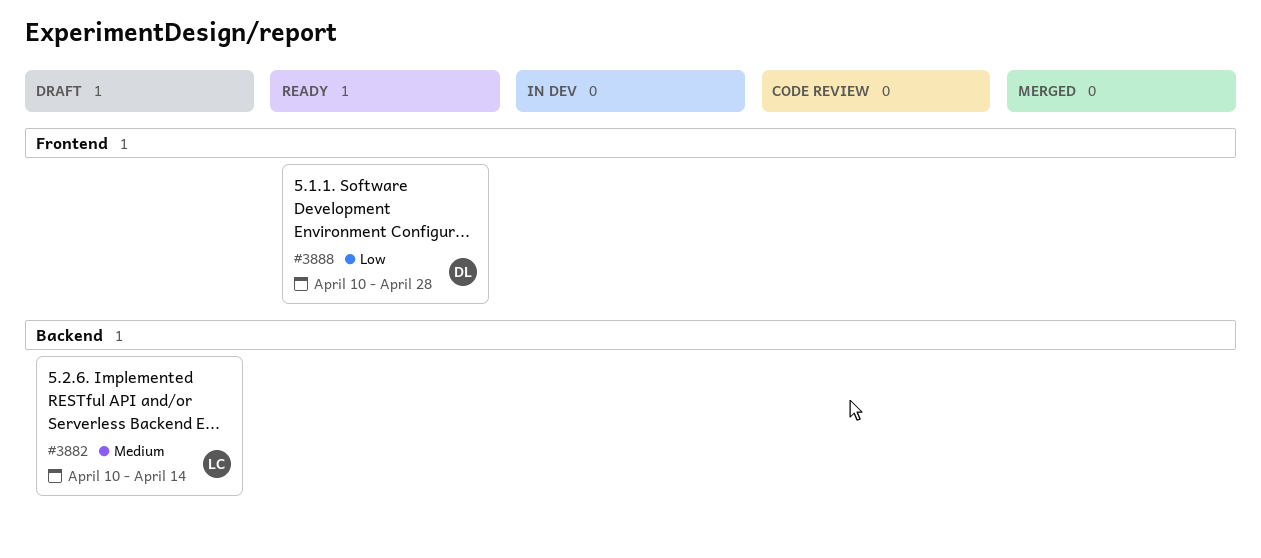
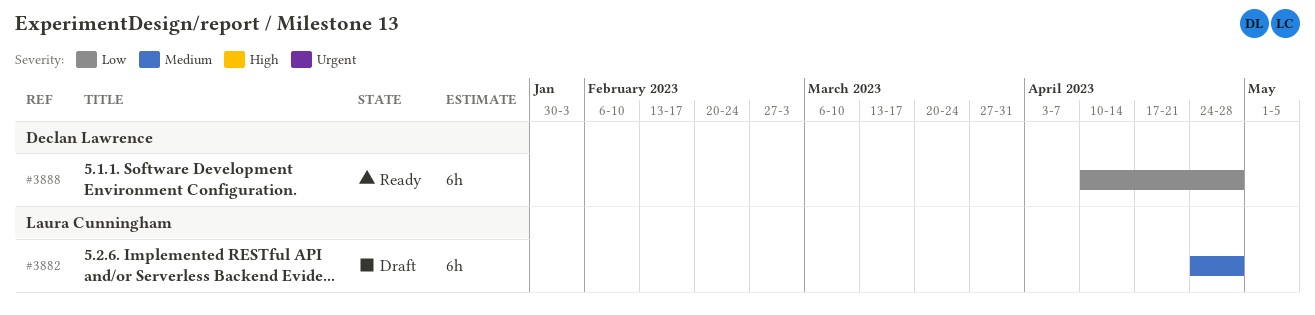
#3882, start: Apr 10 -> Apr 24
#3882, due: Apr 14 -> Apr 28

